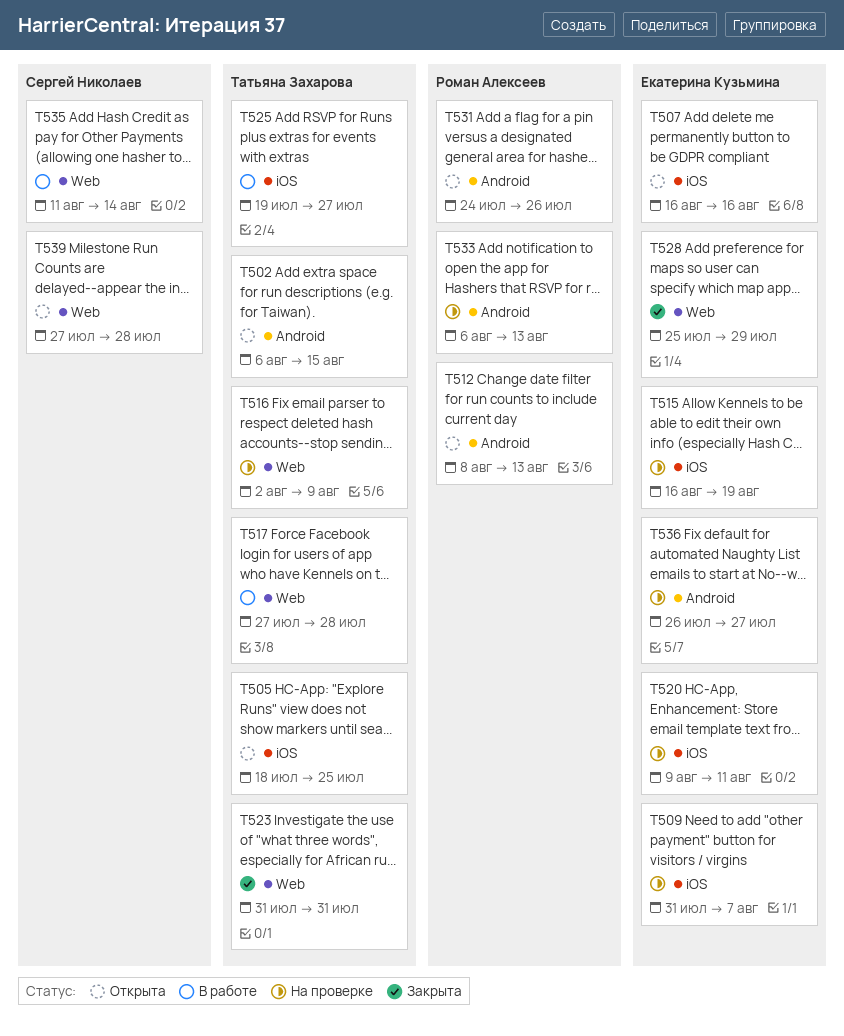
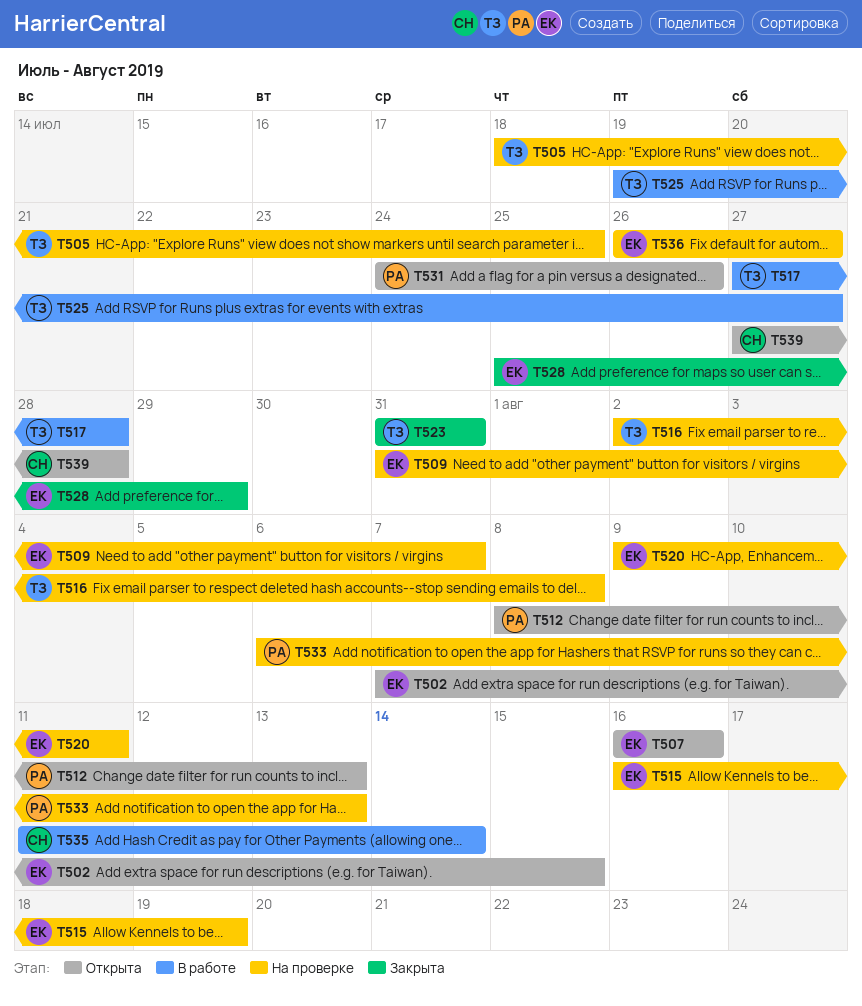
T502, owner: Татьяна Захарова -> Екатерина Кузьмина
T502, start: Aug 6 -> Aug 7
T505, status: Открыта -> На проверке
T516, due: Aug 9 -> Aug 8

